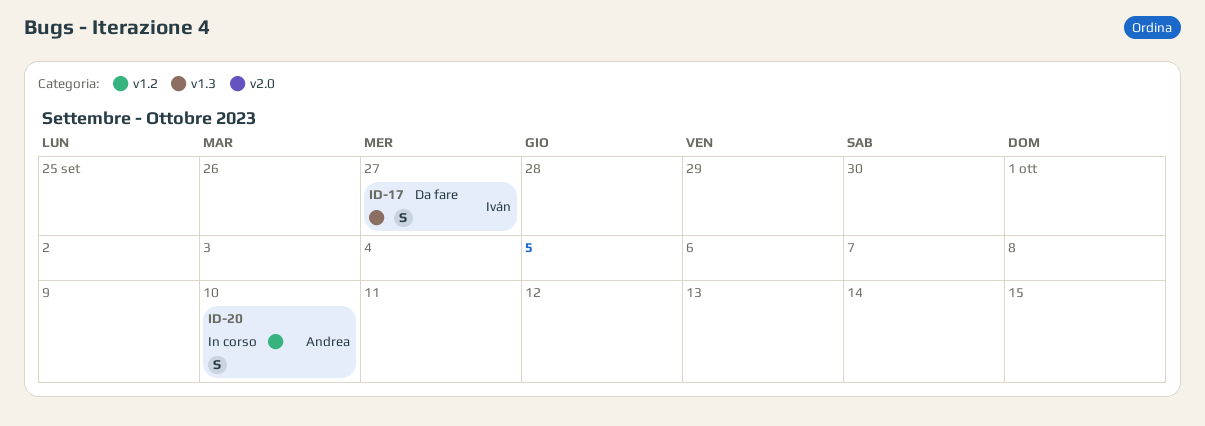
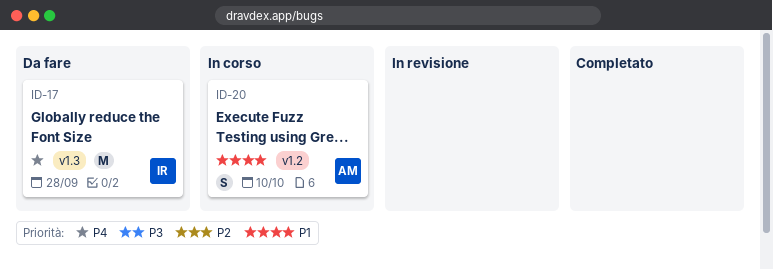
ID-17, estimate: S -> M
ID-17, due: Sep 27 -> Sep 28

